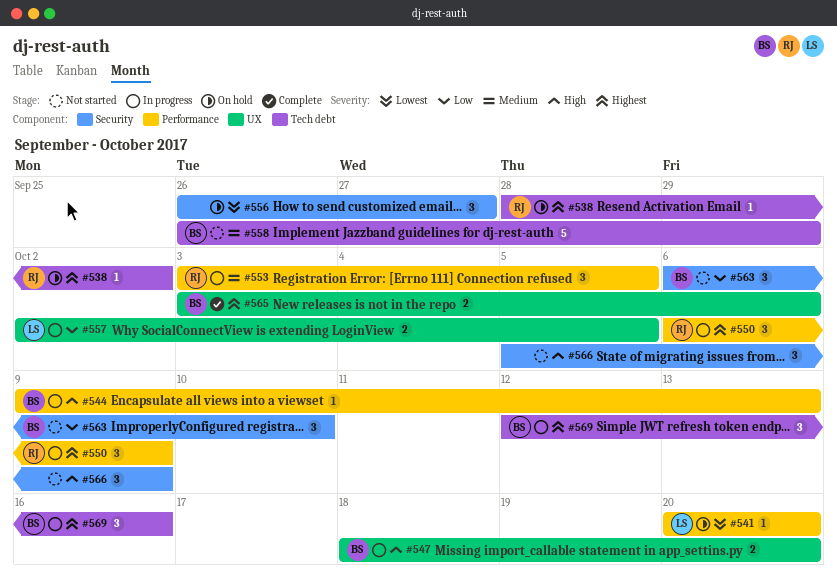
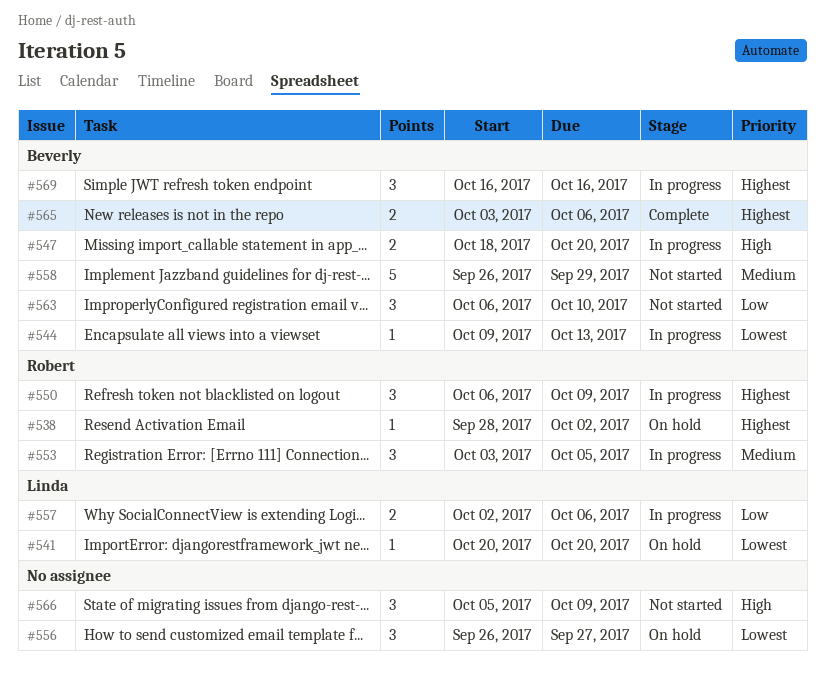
#544, priority: High -> Lowest
#557, due: Oct 5 -> Oct 6
#569, start: Oct 12 -> Oct 16

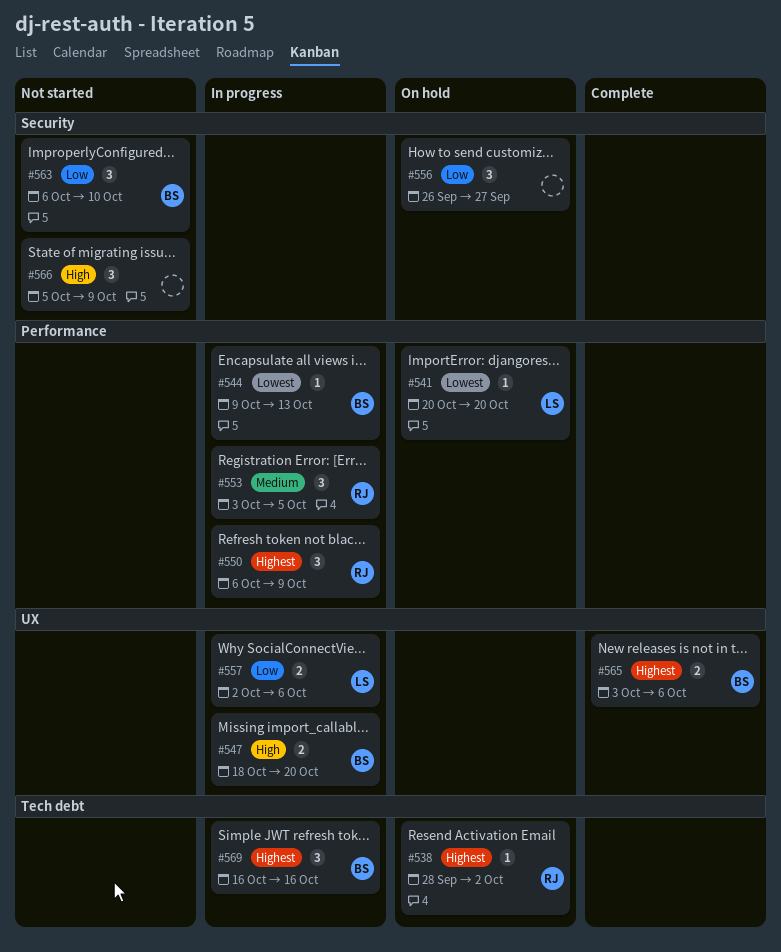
#556, priority: Lowest -> Low
#558: present -> none

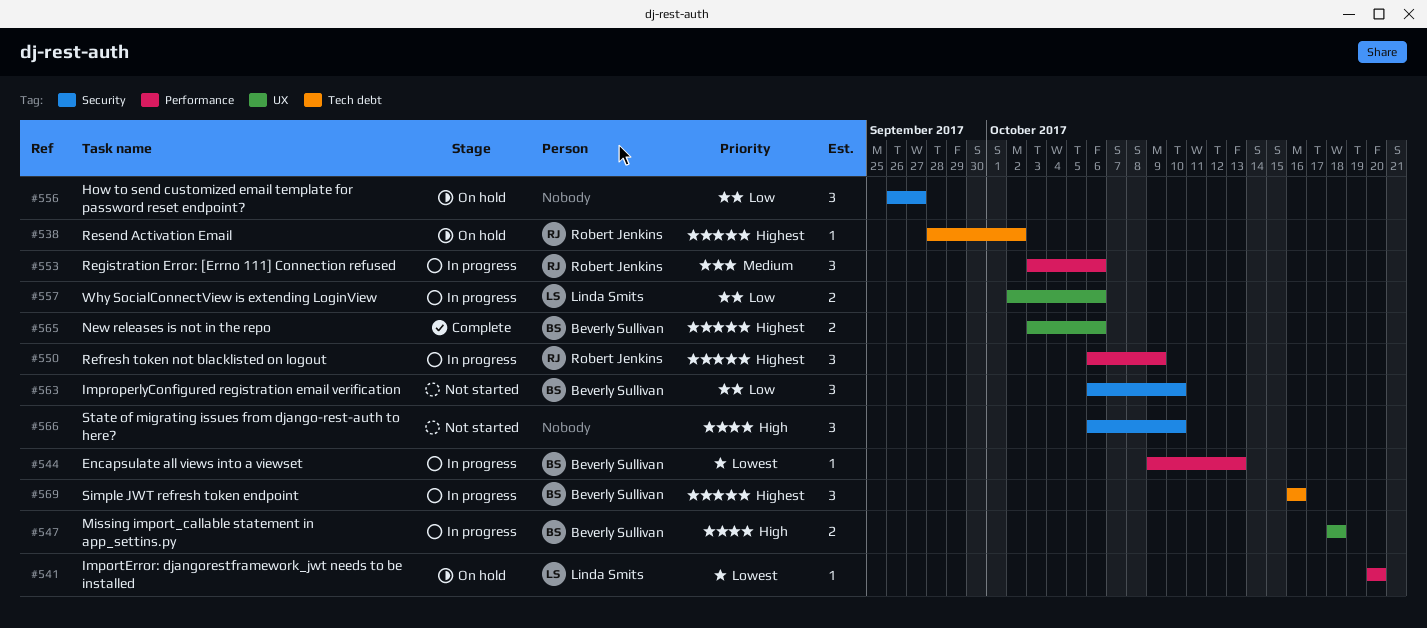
#547, due: Oct 20 -> Oct 18
#553, due: Oct 5 -> Oct 6
#566, start: Oct 5 -> Oct 6
#566, due: Oct 9 -> Oct 10

